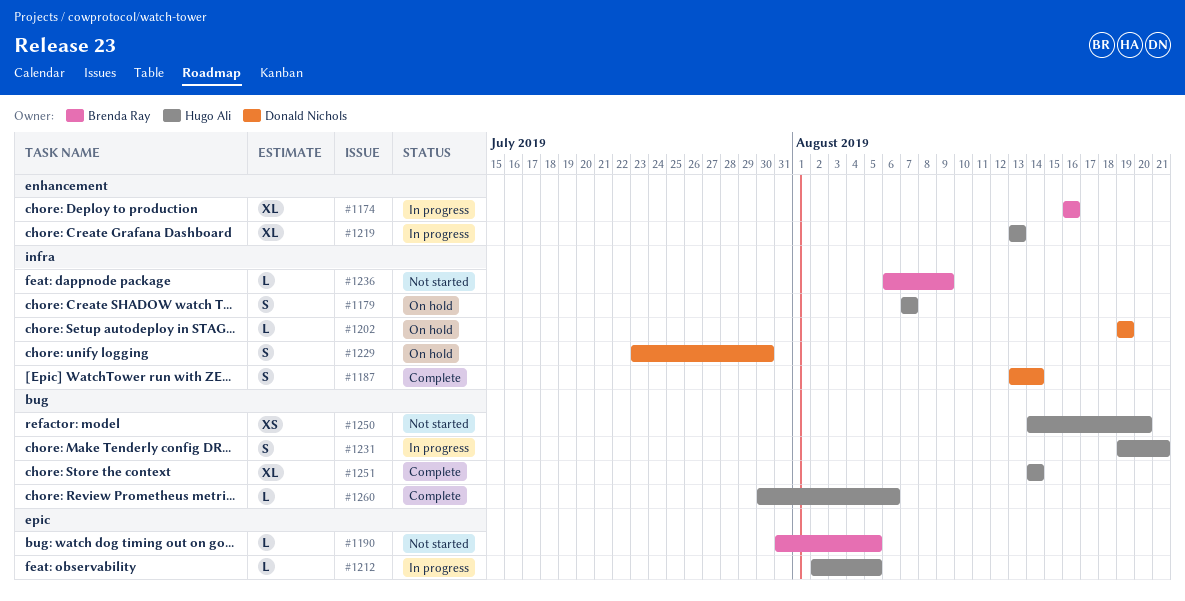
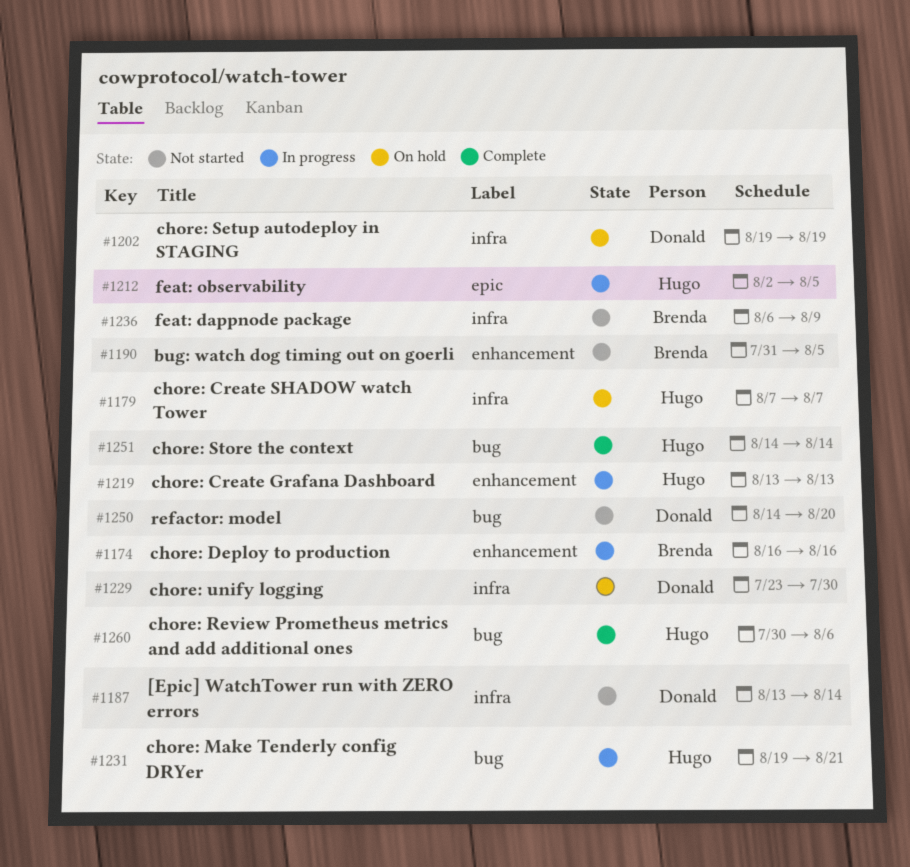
#1187, status: Complete -> Not started
#1190, label: epic -> enhancement
#1250, owner: Hugo Ali -> Donald Nichols

